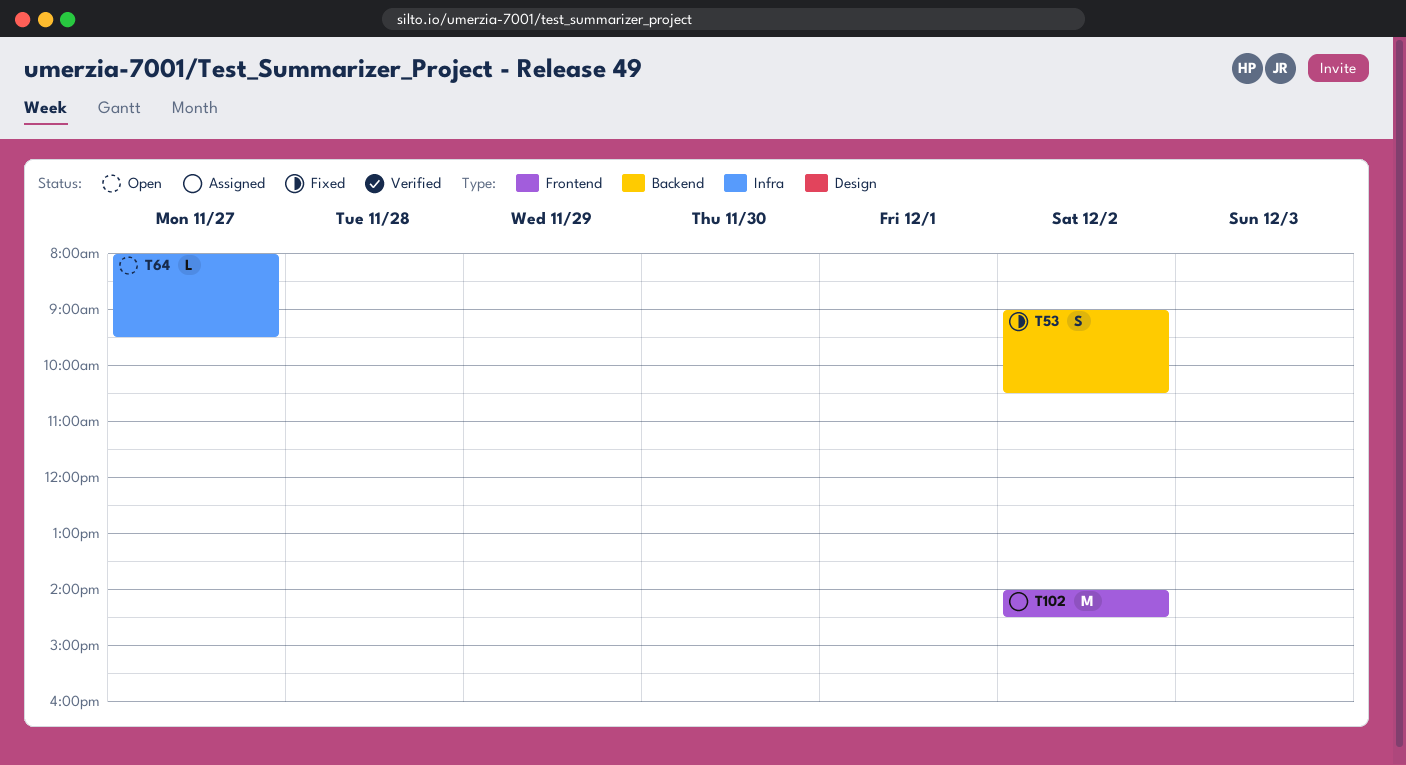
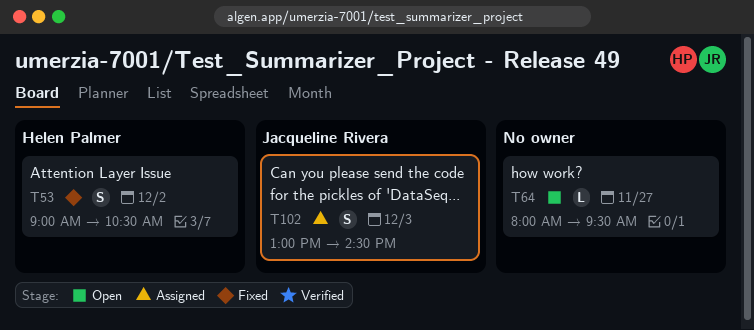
T102, estimate: M -> S
T102, day: Dec 2 -> Dec 3
T102, begins: 14:00 -> 13:00

